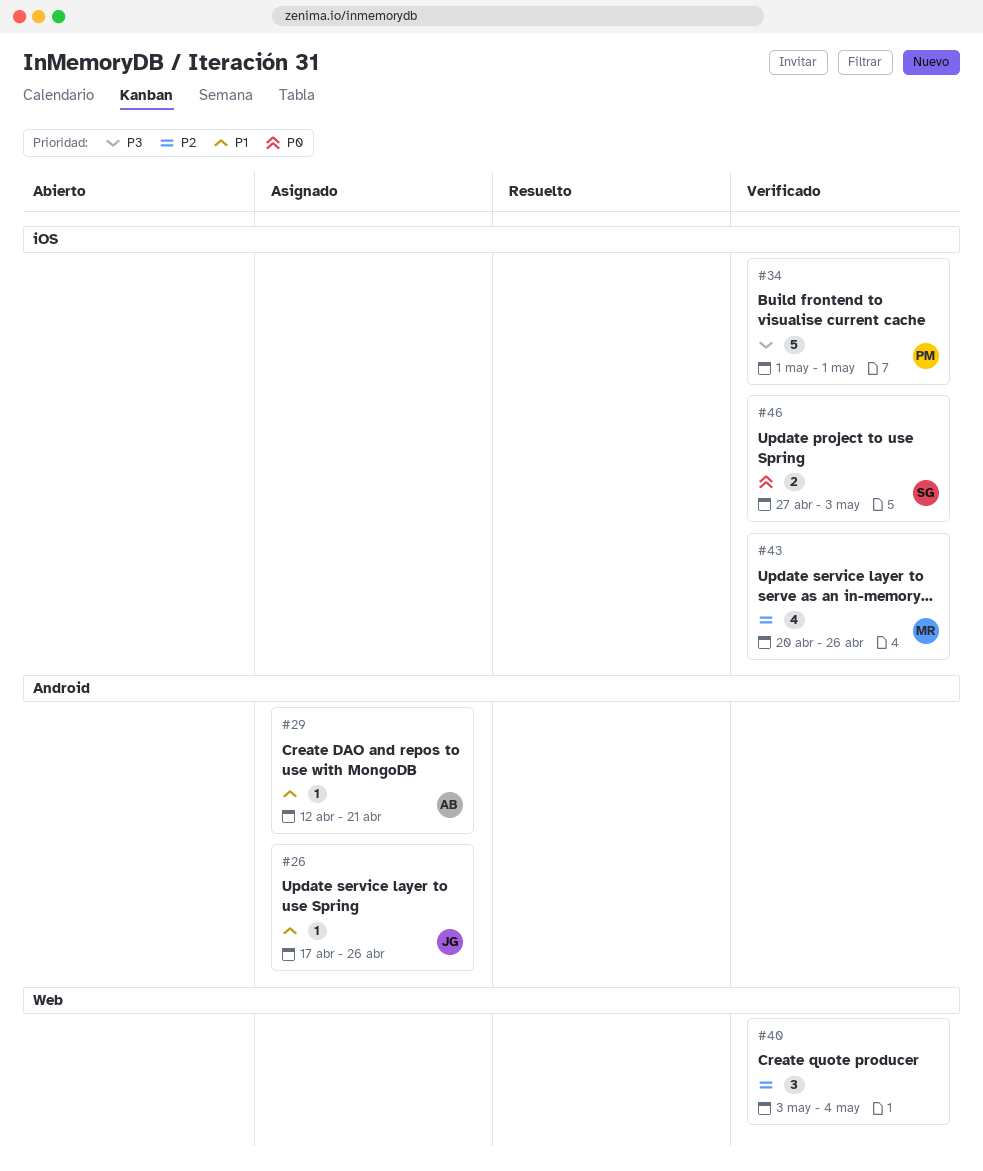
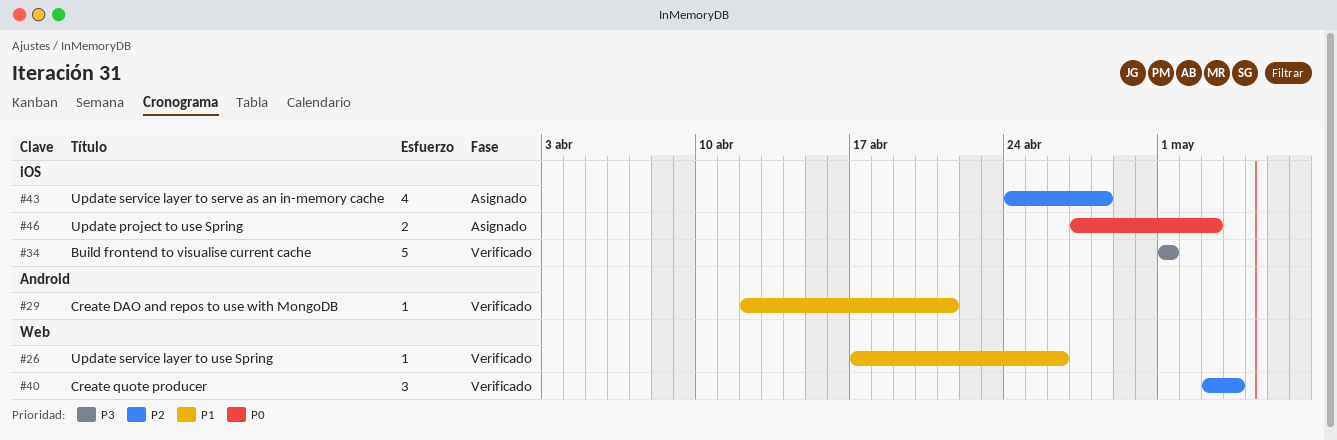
#26, status: Asignado -> Verificado
#26, label: Android -> Web
#29, status: Asignado -> Verificado
#43, status: Verificado -> Asignado
#43, start: Apr 20 -> Apr 24
#43, due: Apr 26 -> Apr 28
#46, status: Verificado -> Asignado

